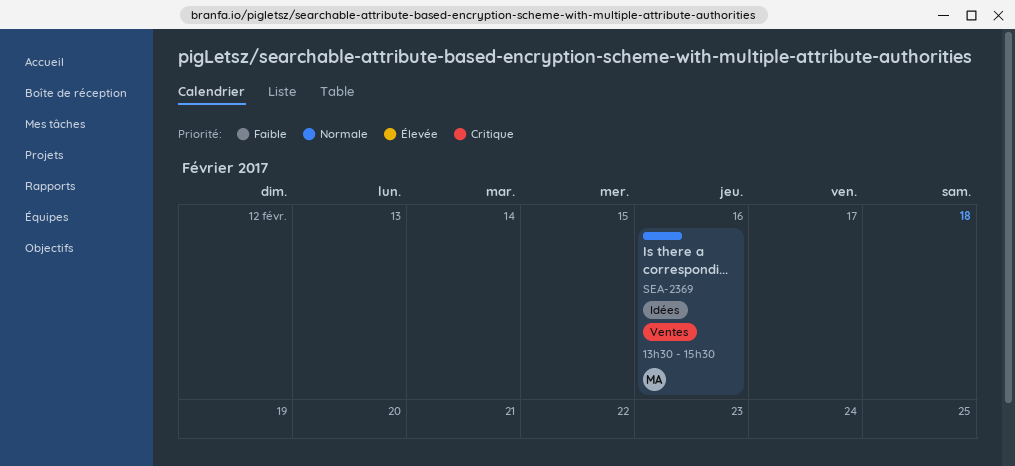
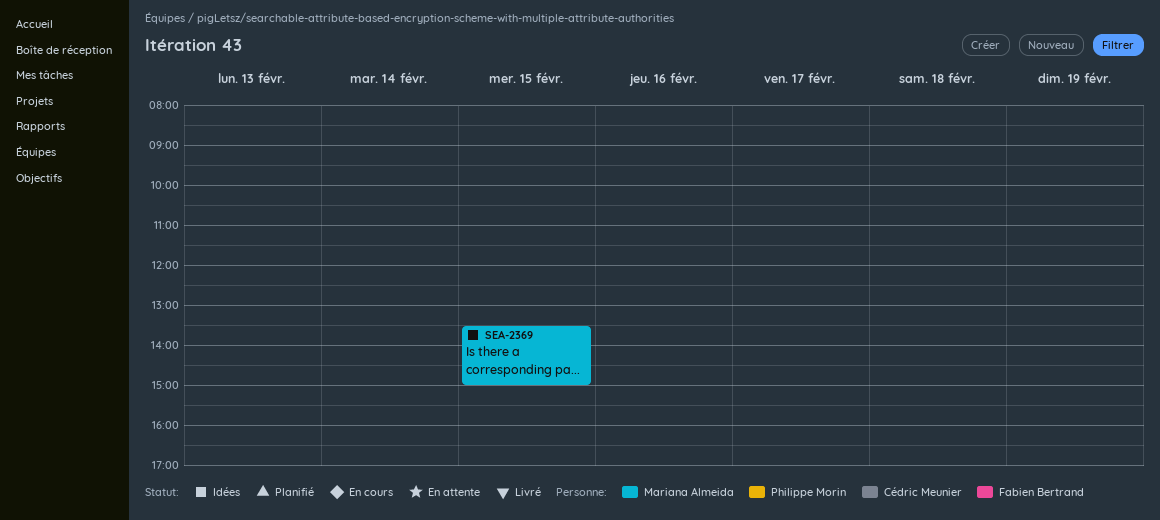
SEA-2369, day: Feb 16 -> Feb 15
SEA-2369, ends: 15:30 -> 15:00

